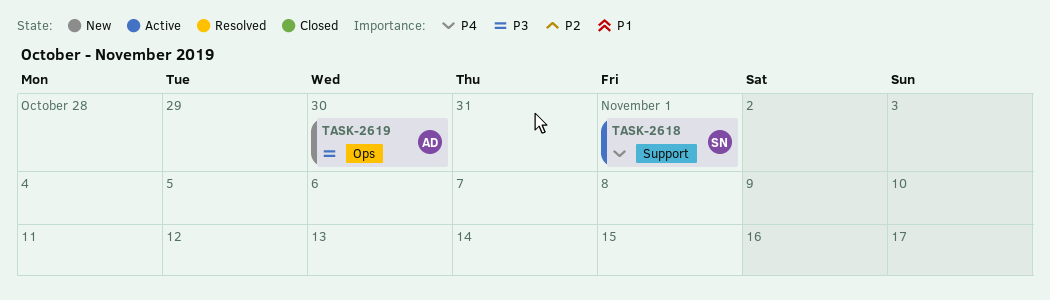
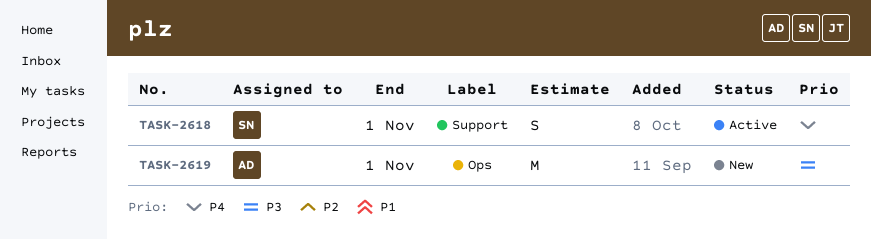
TASK-2619, due: Oct 30 -> Nov 1

